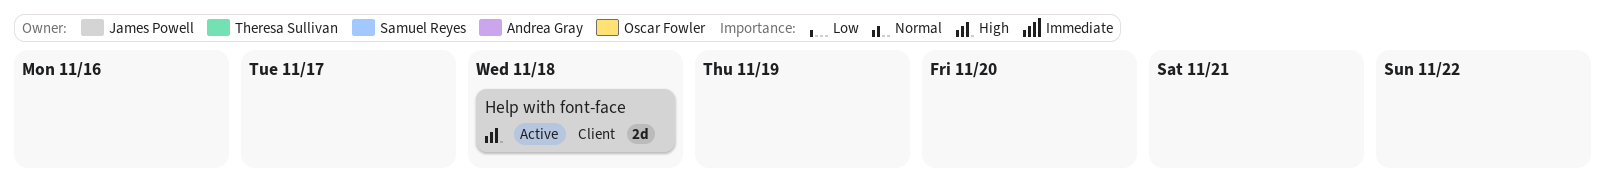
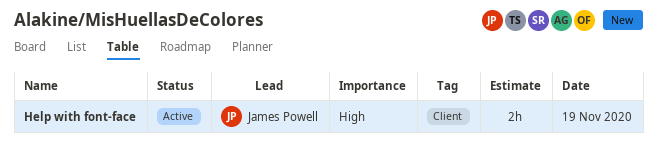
Help with font-face, estimate: 2d -> 2h
Help with font-face, day: Nov 18 -> Nov 19

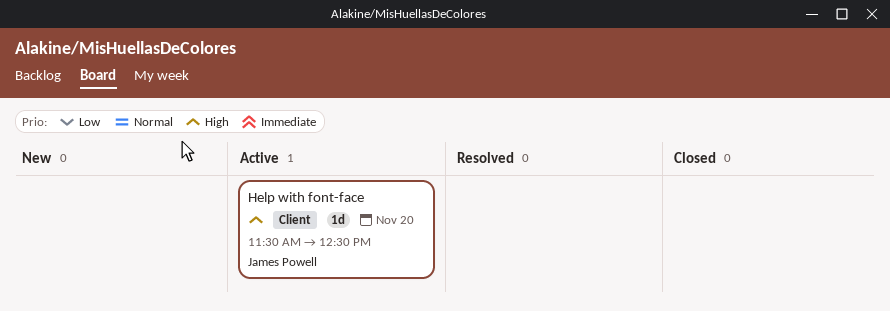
Help with font-face, estimate: 2h -> 1d
Help with font-face, day: Nov 19 -> Nov 20

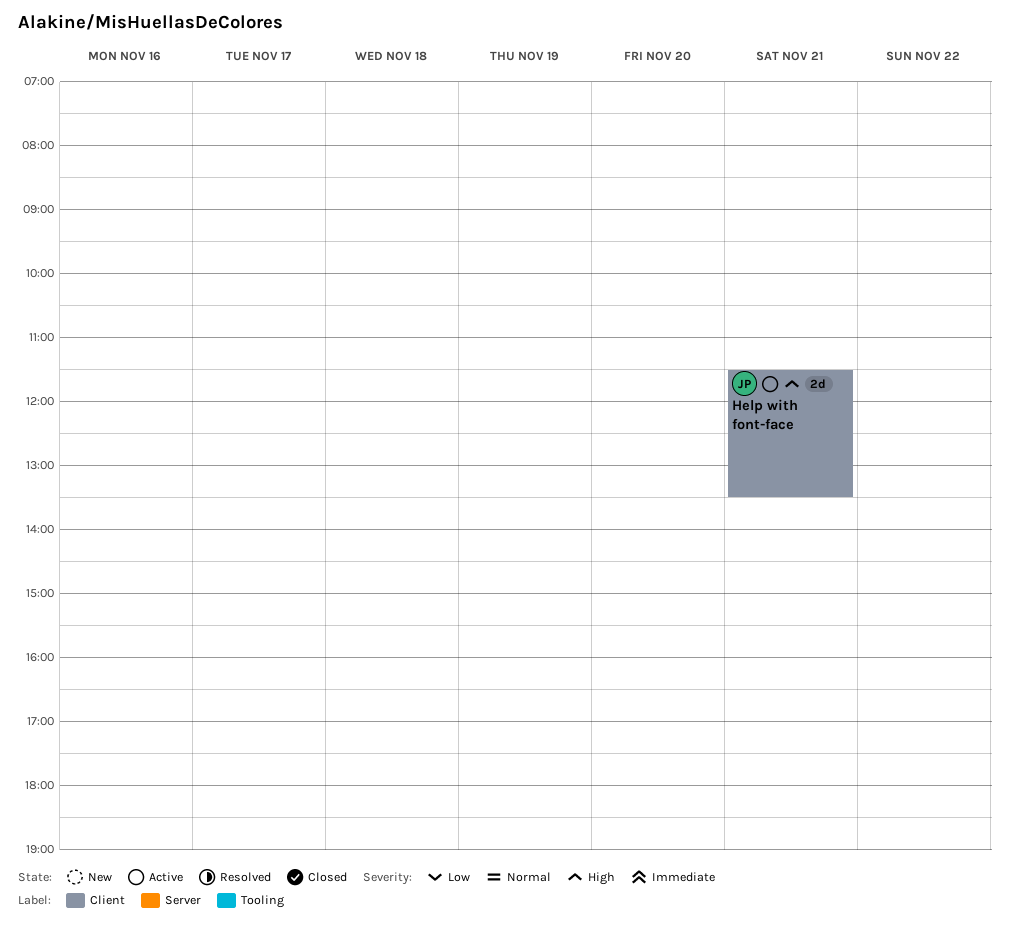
Help with font-face, estimate: 1d -> 2d
Help with font-face, day: Nov 20 -> Nov 21
Help with font-face, ends: 12:30 -> 13:30

